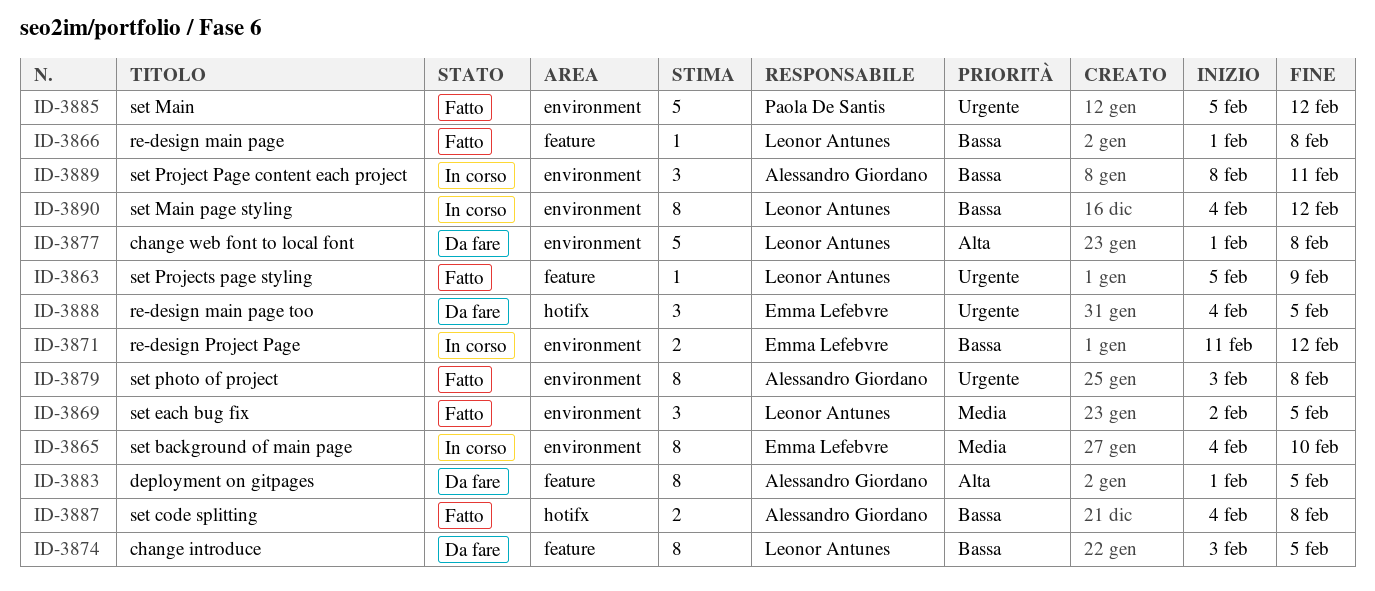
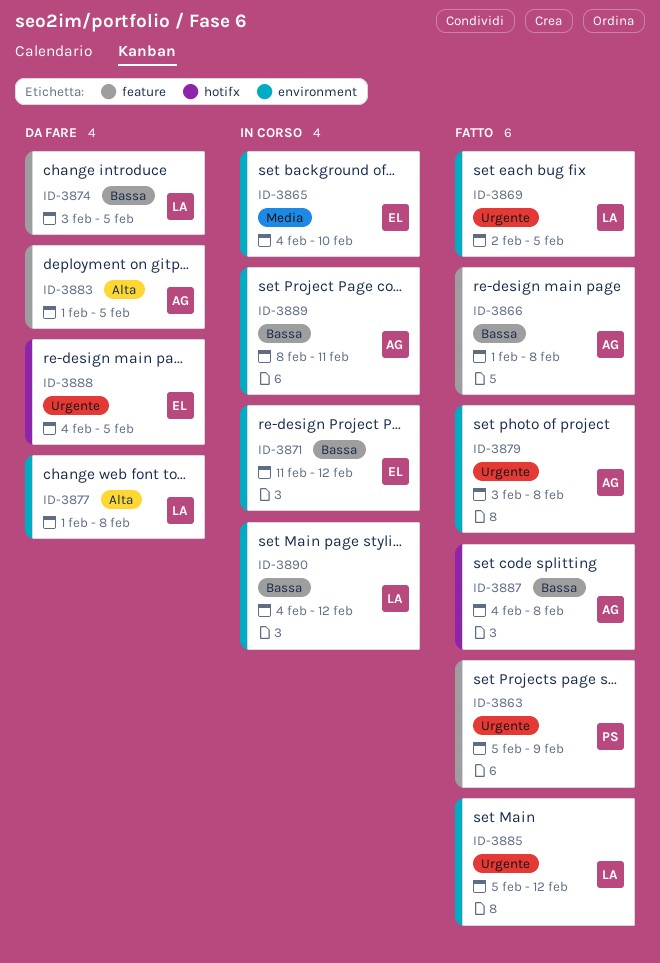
ID-3863, owner: Leonor Antunes -> Paola De Santis
ID-3866, owner: Leonor Antunes -> Alessandro Giordano
ID-3869, priority: Media -> Urgente
ID-3885, owner: Paola De Santis -> Leonor Antunes

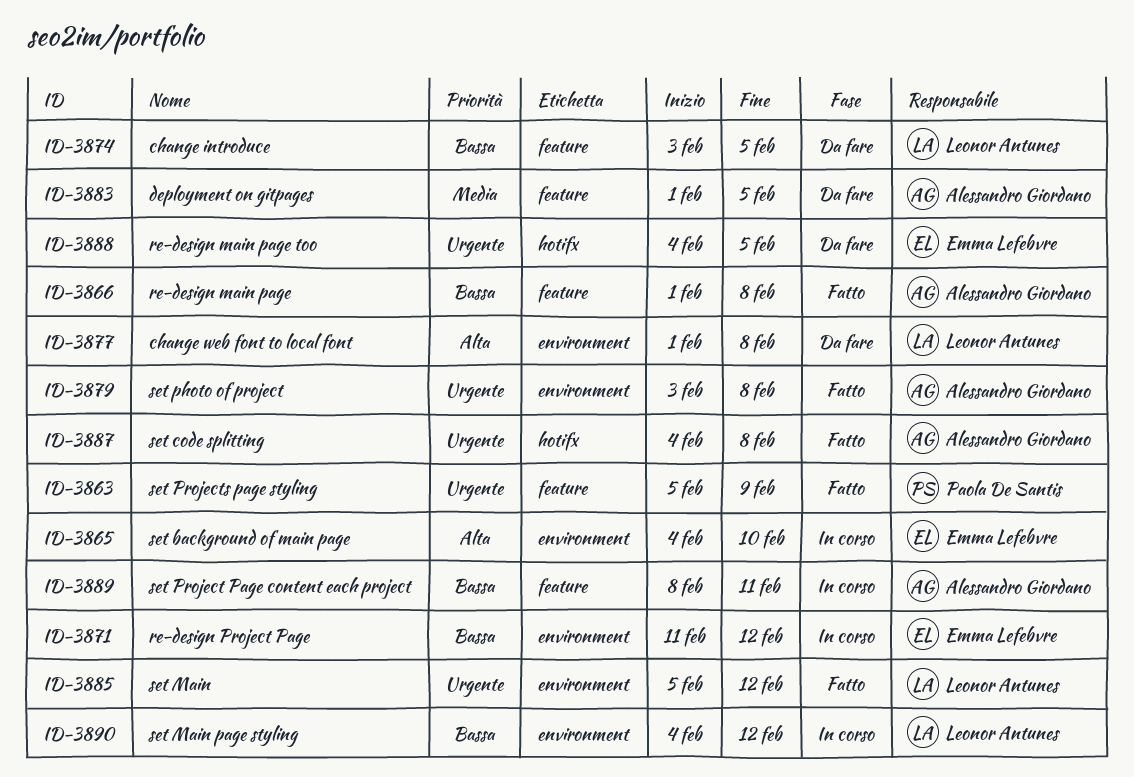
ID-3865, priority: Media -> Alta
ID-3869: present -> none
ID-3883, priority: Alta -> Media
ID-3887, priority: Bassa -> Urgente
ID-3889, label: environment -> feature

